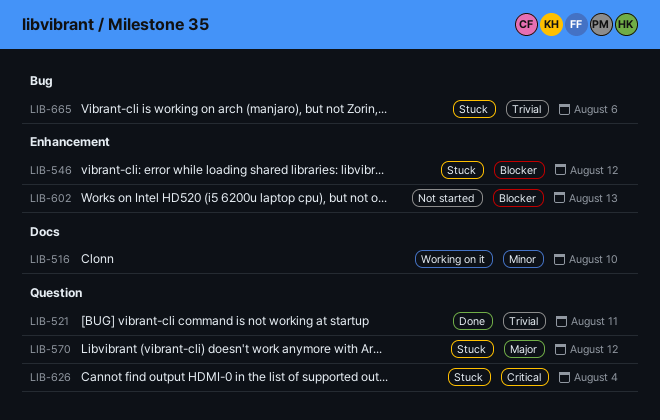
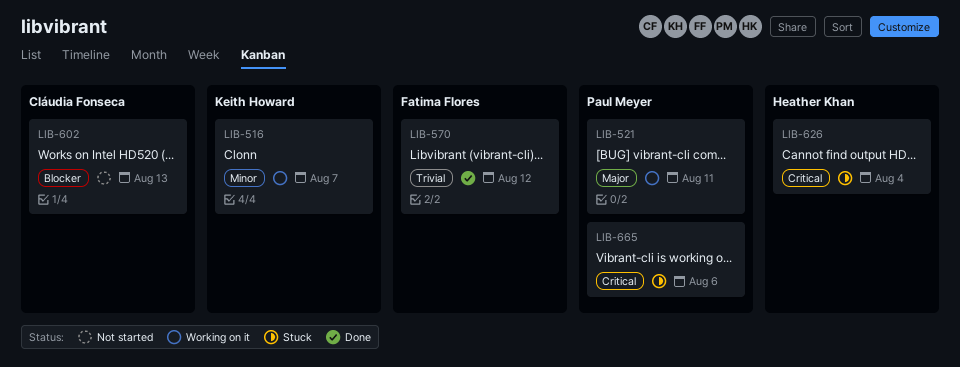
LIB-516, due: Aug 10 -> Aug 7
LIB-521, status: Done -> Working on it
LIB-521, priority: Trivial -> Major
LIB-546: present -> none
LIB-570, status: Stuck -> Done
LIB-570, priority: Major -> Trivial
LIB-665, priority: Trivial -> Critical

